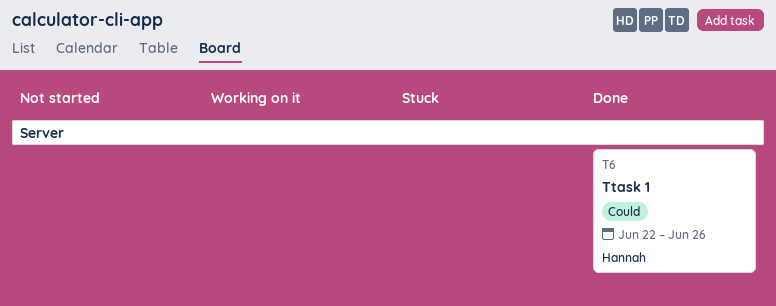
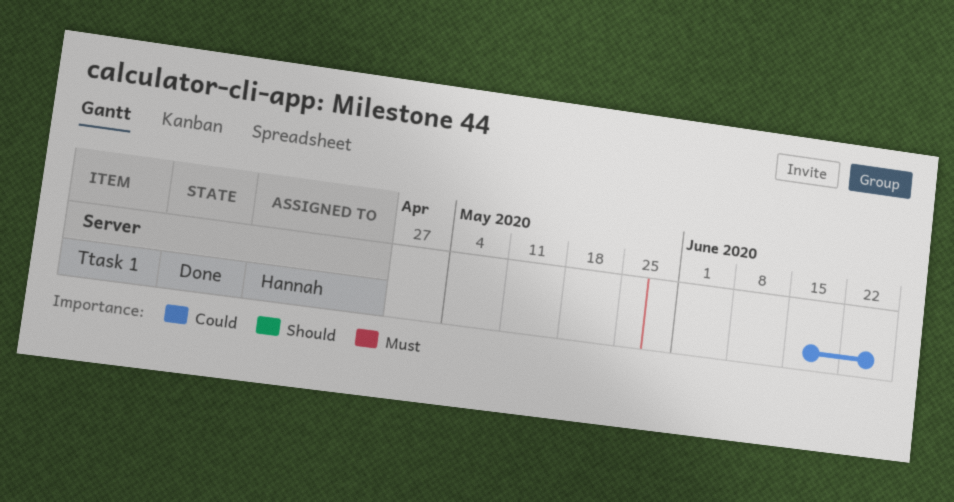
Ttask 1, start: Jun 22 -> Jun 15

